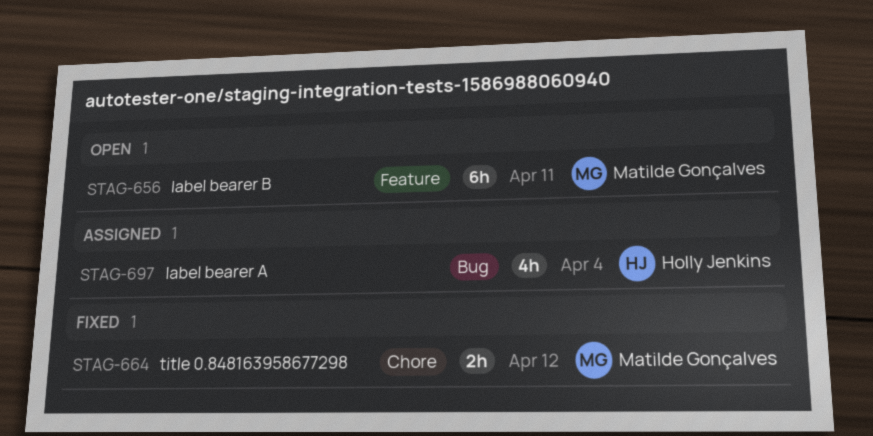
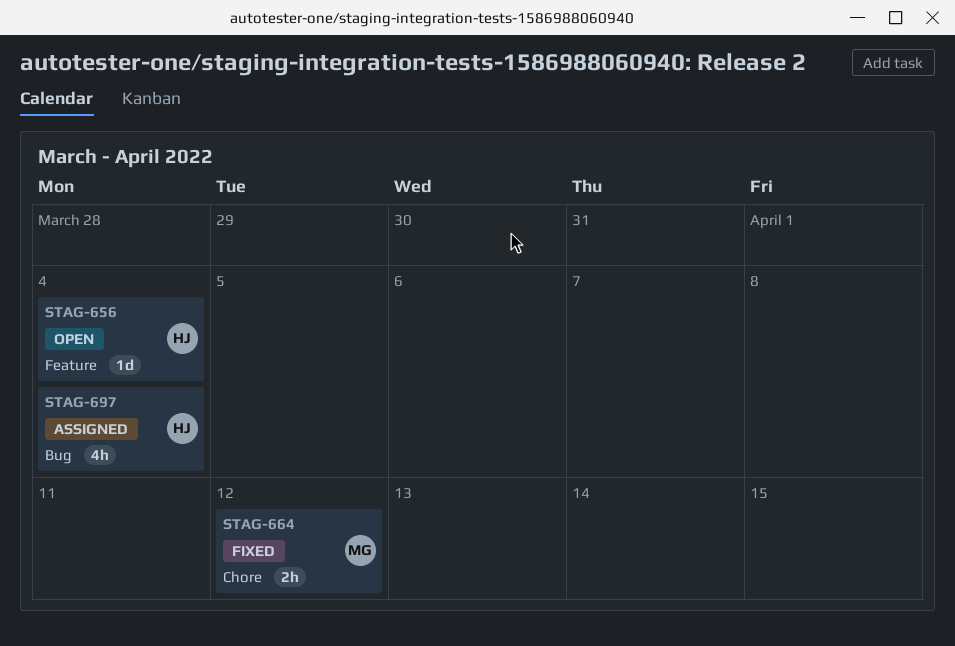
STAG-656, owner: Matilde Gonçalves -> Holly Jenkins
STAG-656, estimate: 6h -> 1d
STAG-656, due: Apr 11 -> Apr 4

